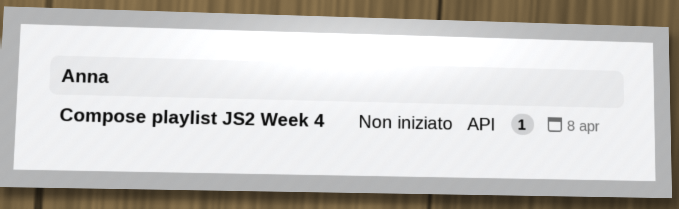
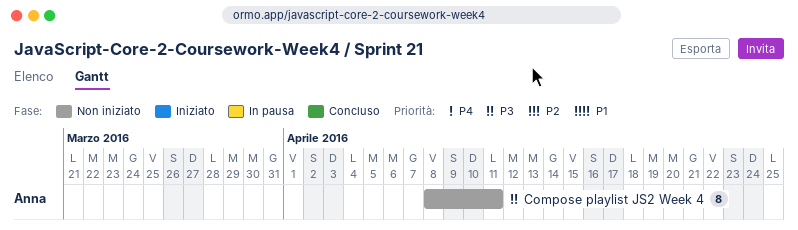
Compose playlist JS2 Week 4, estimate: 1 -> 8
Compose playlist JS2 Week 4, due: Apr 8 -> Apr 11

